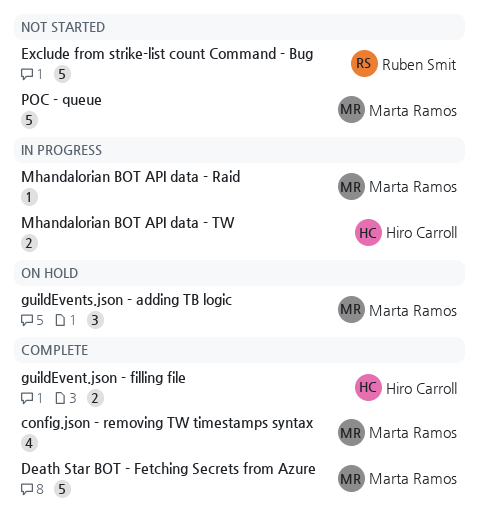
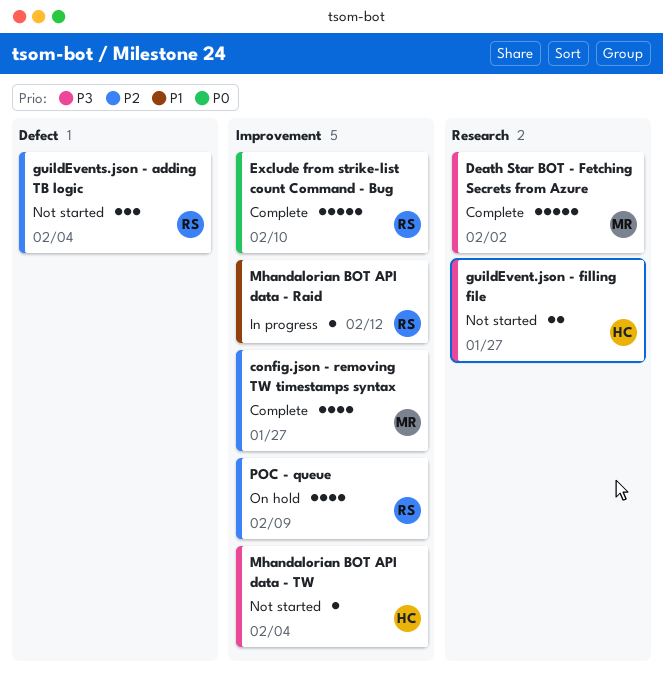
Exclude from strike-list count Command - Bug, status: Not started -> Complete
guildEvent.json - filling file, status: Complete -> Not started
guildEvents.json - adding TB logic, status: On hold -> Not started
guildEvents.json - adding TB logic, owner: Marta Ramos -> Ruben Smit
Mhandalorian BOT API data - Raid, owner: Marta Ramos -> Ruben Smit
Mhandalorian BOT API data - TW, status: In progress -> Not started
Mhandalorian BOT API data - TW, estimate: 2 -> 1
POC - queue, status: Not started -> On hold
POC - queue, owner: Marta Ramos -> Ruben Smit
POC - queue, estimate: 5 -> 4

